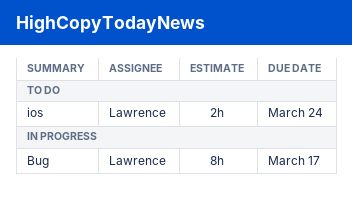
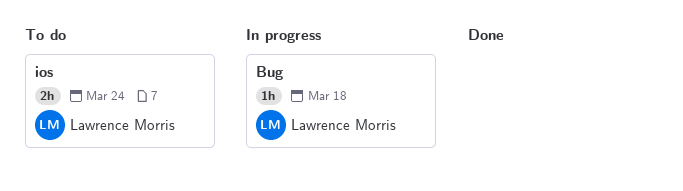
Bug, estimate: 8h -> 1h
Bug, due: Mar 17 -> Mar 18

